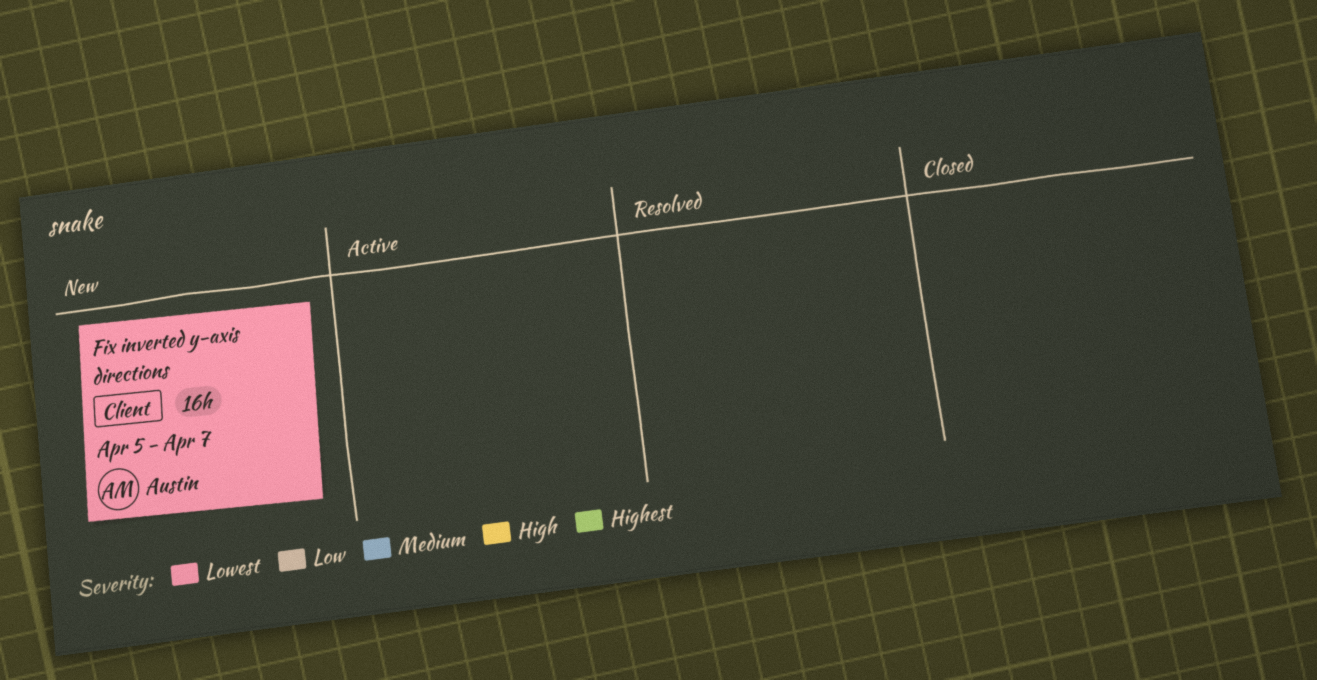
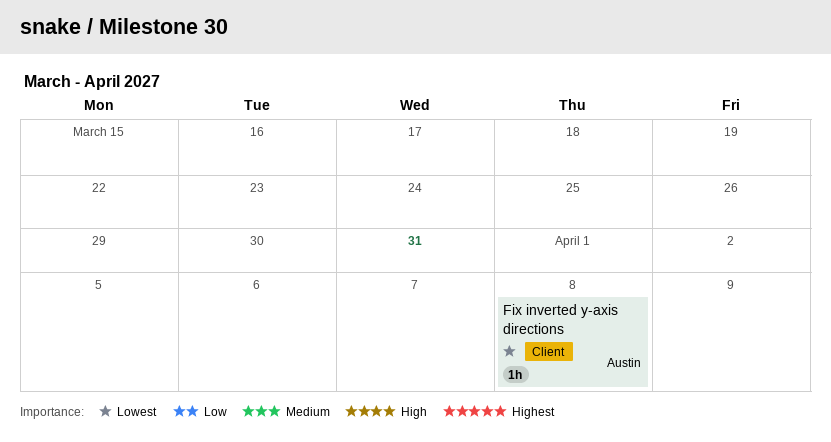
Fix inverted y-axis directions, estimate: 16h -> 1h
Fix inverted y-axis directions, due: Apr 7 -> Apr 8

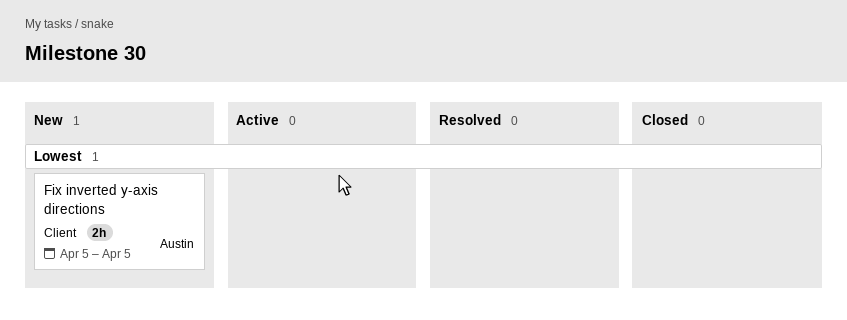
Fix inverted y-axis directions, estimate: 1h -> 2h
Fix inverted y-axis directions, due: Apr 8 -> Apr 5

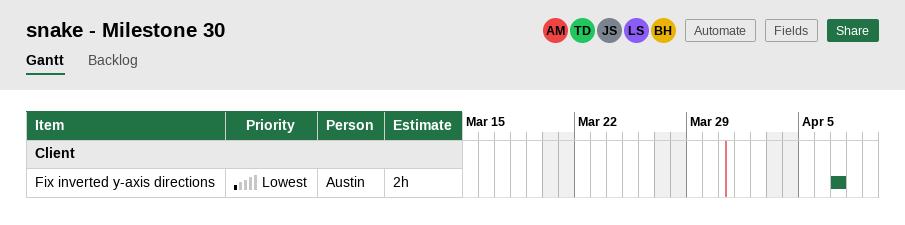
Fix inverted y-axis directions, start: Apr 5 -> Apr 7
Fix inverted y-axis directions, due: Apr 5 -> Apr 7

